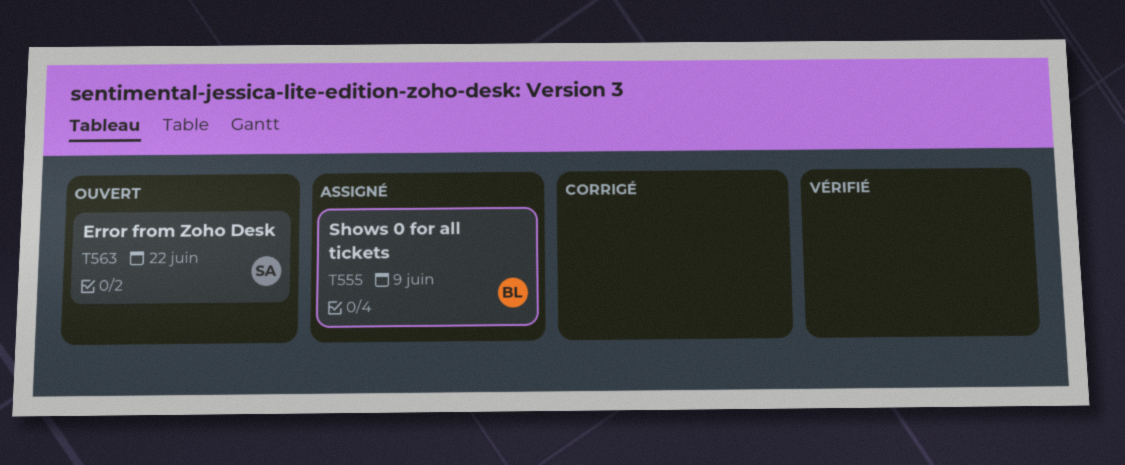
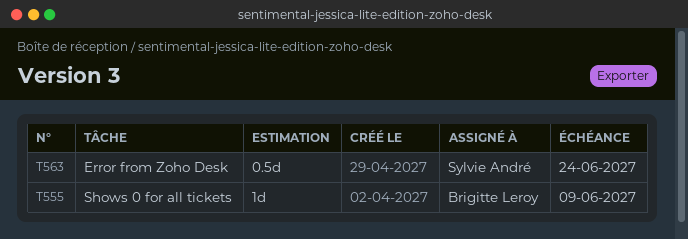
T563, due: Jun 22 -> Jun 24

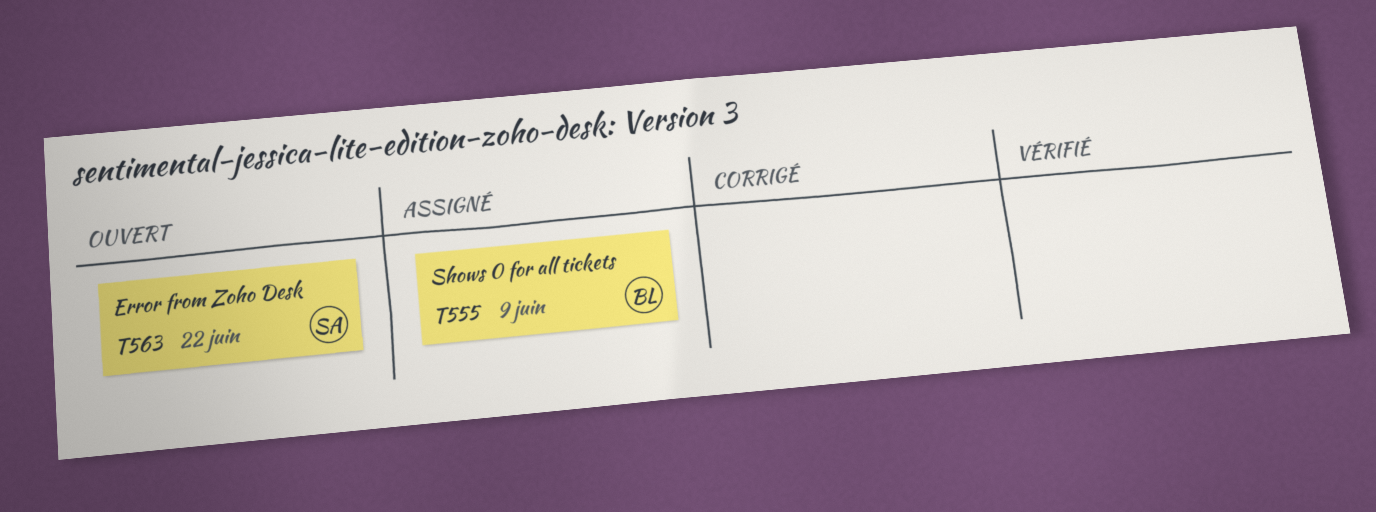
T563, due: Jun 24 -> Jun 22

